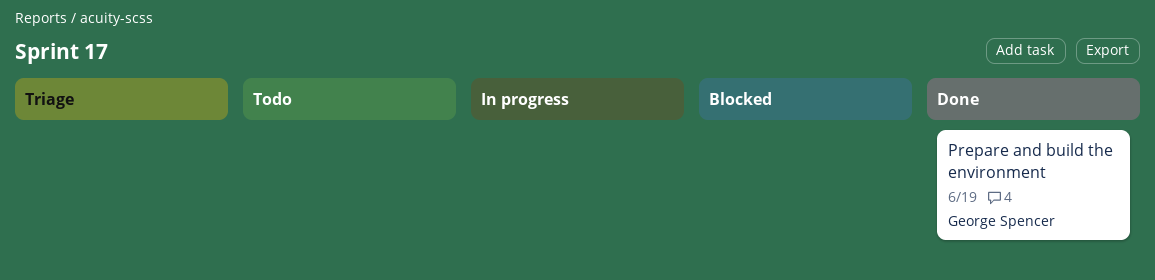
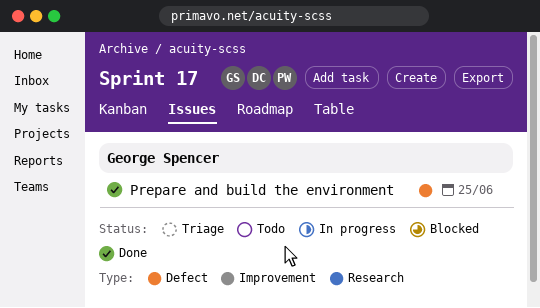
Prepare and build the environment, due: Jun 19 -> Jun 25

